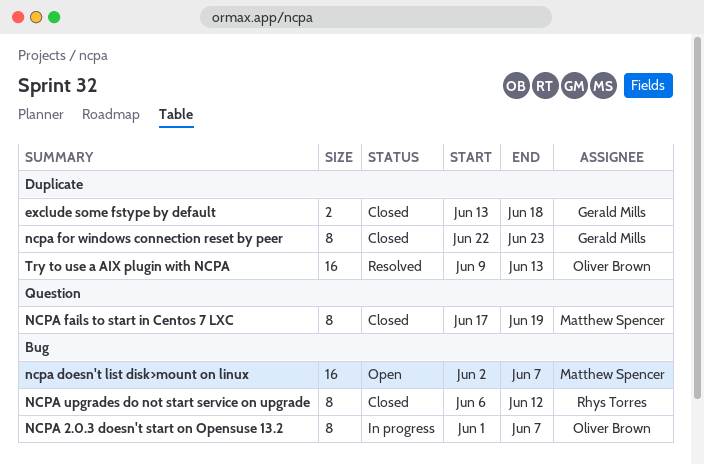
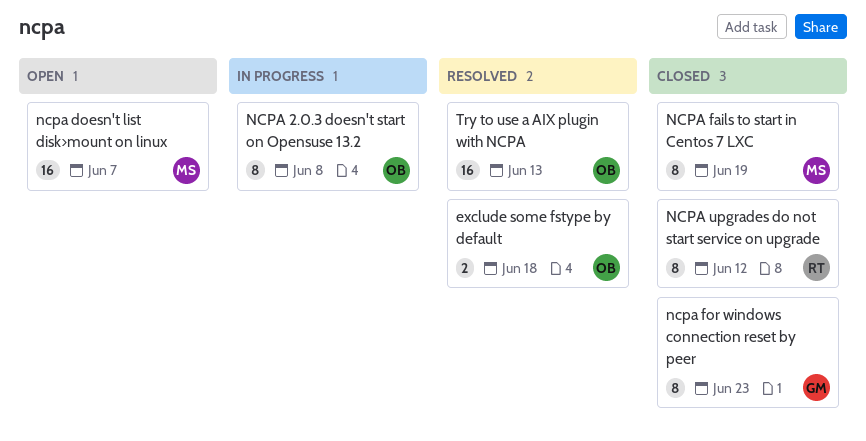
exclude some fstype by default, status: Closed -> Resolved
exclude some fstype by default, owner: Gerald Mills -> Oliver Brown
NCPA 2.0.3 doesn't start on Opensuse 13.2, due: Jun 7 -> Jun 8

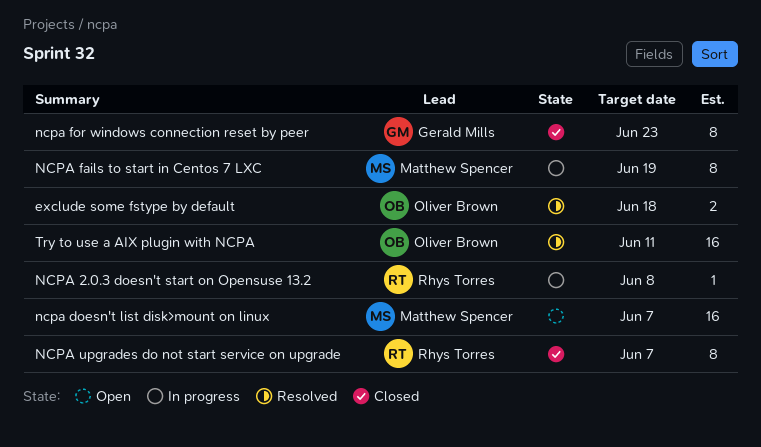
NCPA 2.0.3 doesn't start on Opensuse 13.2, owner: Oliver Brown -> Rhys Torres
NCPA 2.0.3 doesn't start on Opensuse 13.2, estimate: 8 -> 1
NCPA fails to start in Centos 7 LXC, status: Closed -> In progress
NCPA upgrades do not start service on upgrade, due: Jun 12 -> Jun 7
Try to use a AIX plugin with NCPA, due: Jun 13 -> Jun 11

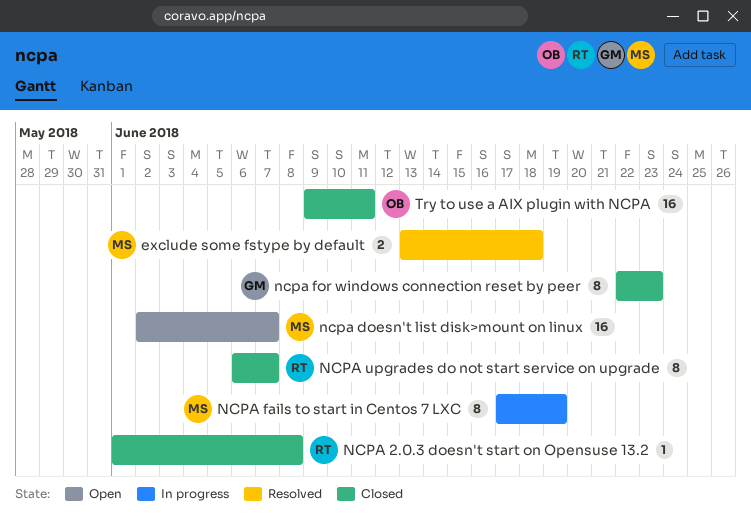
exclude some fstype by default, owner: Oliver Brown -> Matthew Spencer
NCPA 2.0.3 doesn't start on Opensuse 13.2, status: In progress -> Closed
Try to use a AIX plugin with NCPA, status: Resolved -> Closed

